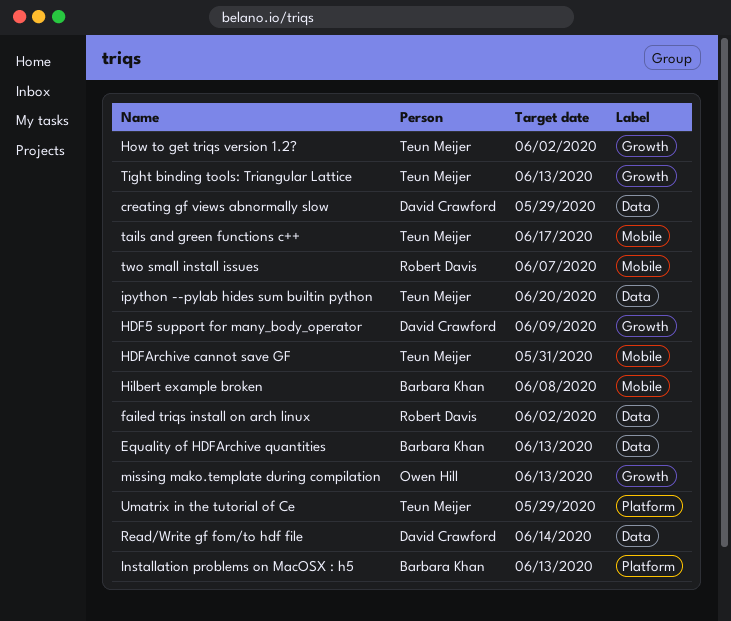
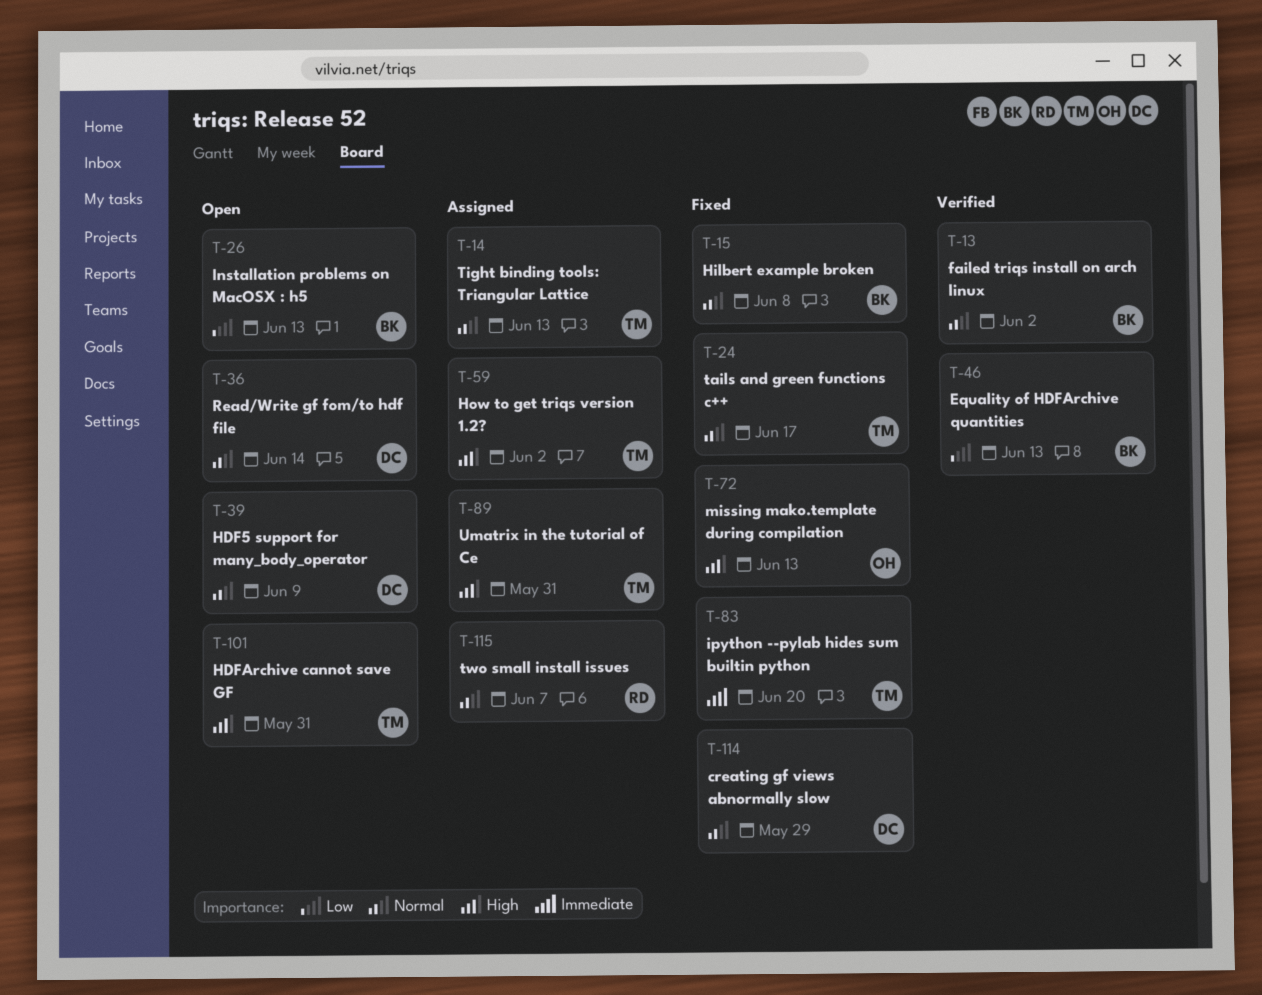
failed triqs install on arch linux, owner: Robert Davis -> Barbara Khan
Umatrix in the tutorial of Ce, due: May 29 -> May 31

